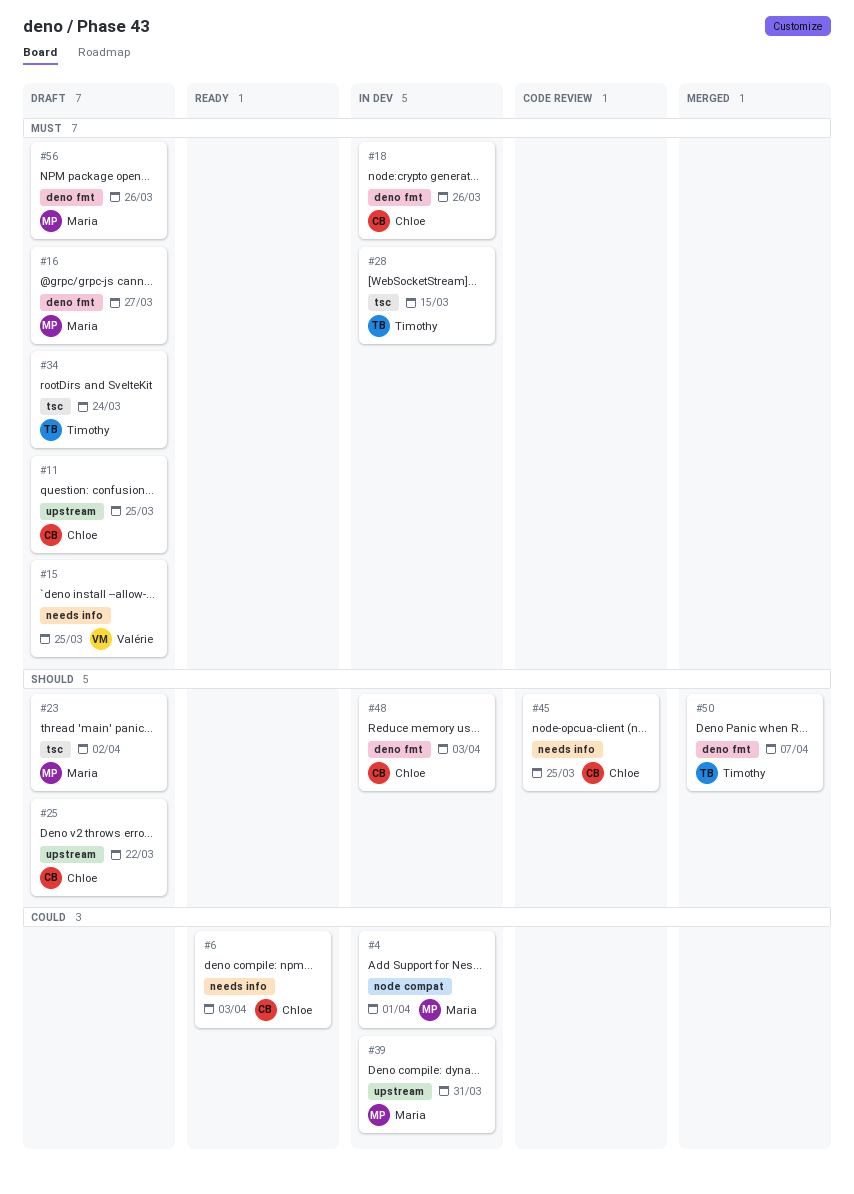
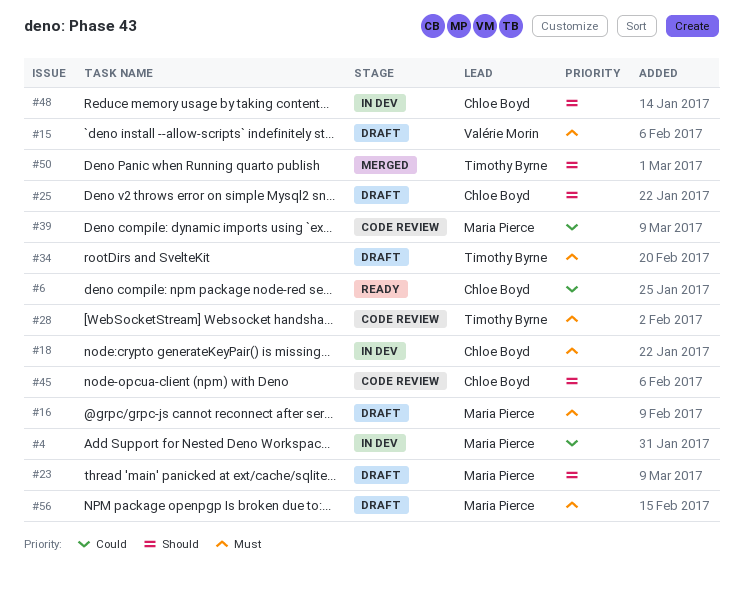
#11: present -> none
#28, status: In dev -> Code review
#39, status: In dev -> Code review

